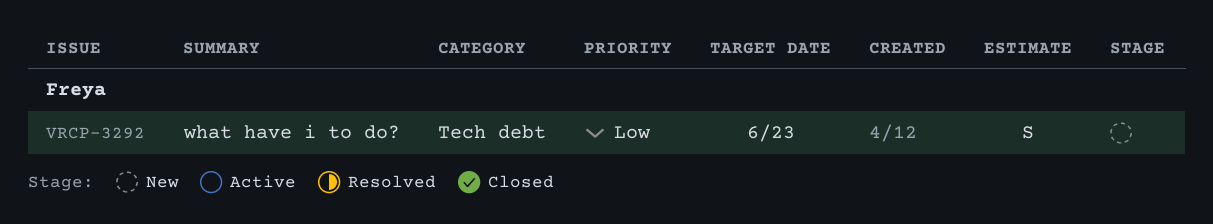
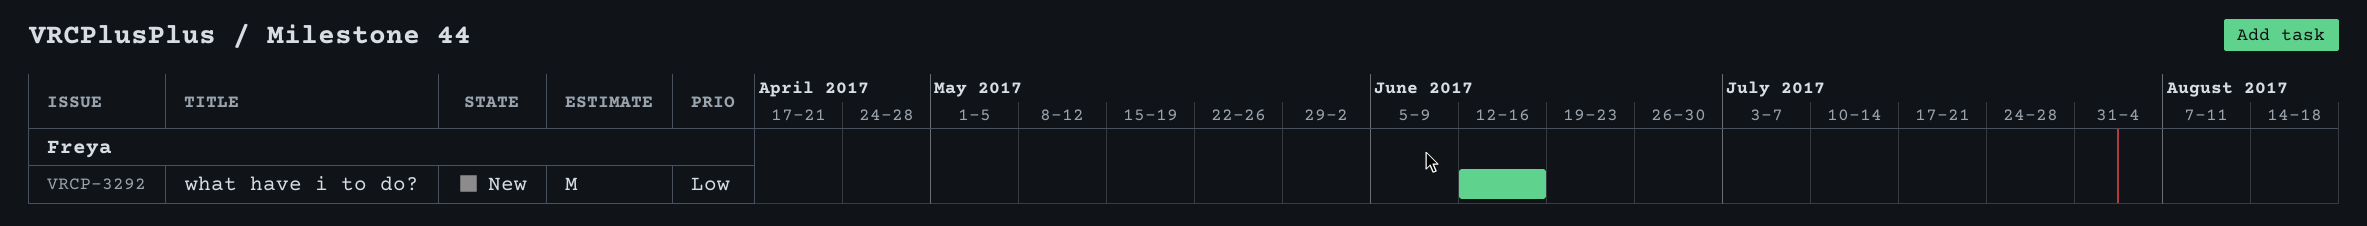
VRCP-3292, estimate: S -> M
VRCP-3292, due: Jun 23 -> Jun 16

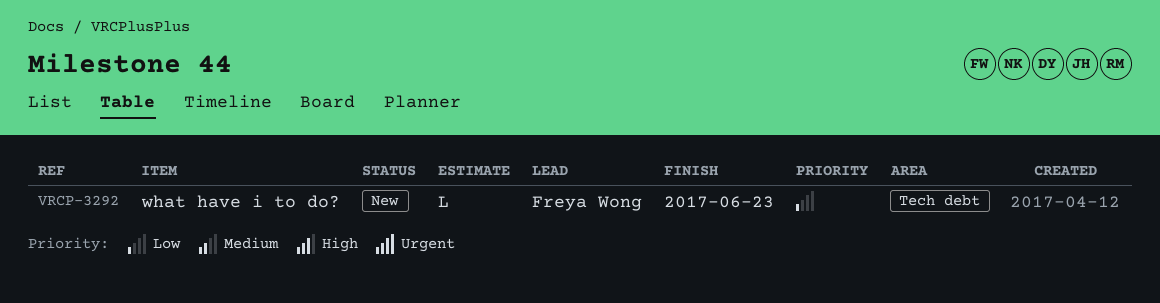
VRCP-3292, estimate: M -> L
VRCP-3292, due: Jun 16 -> Jun 23

